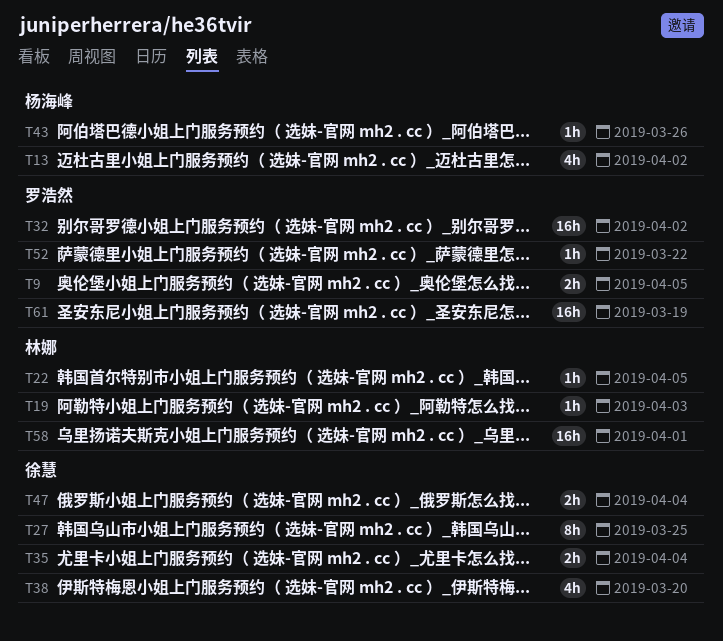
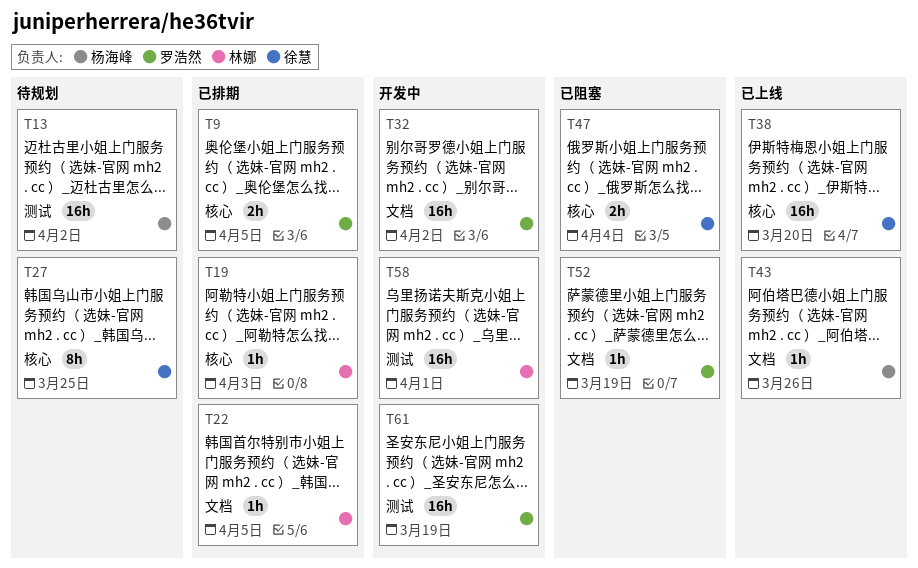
T13, estimate: 4h -> 16h
T35: present -> none
T38, estimate: 4h -> 16h
T52, due: Mar 22 -> Mar 19

